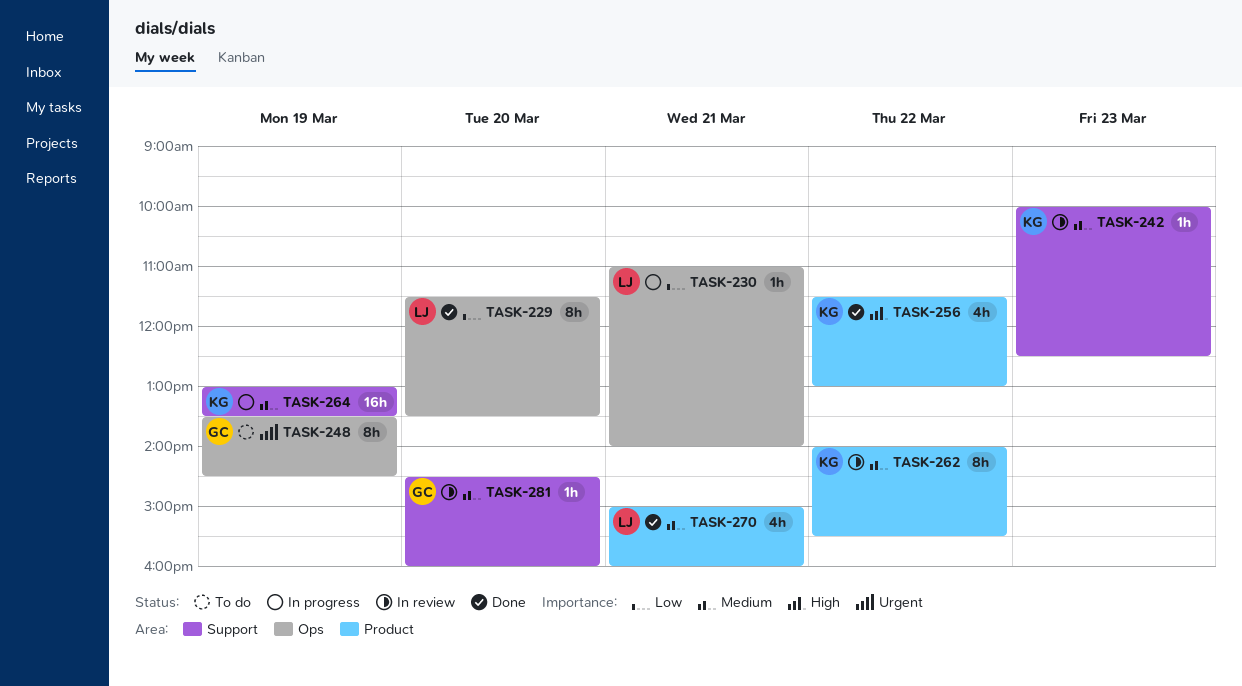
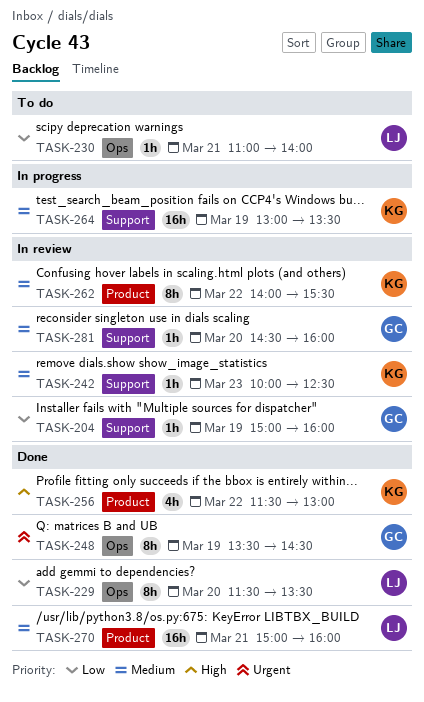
TASK-204: none -> present
TASK-230, status: In progress -> To do
TASK-248, status: To do -> Done
TASK-270, estimate: 4h -> 16h

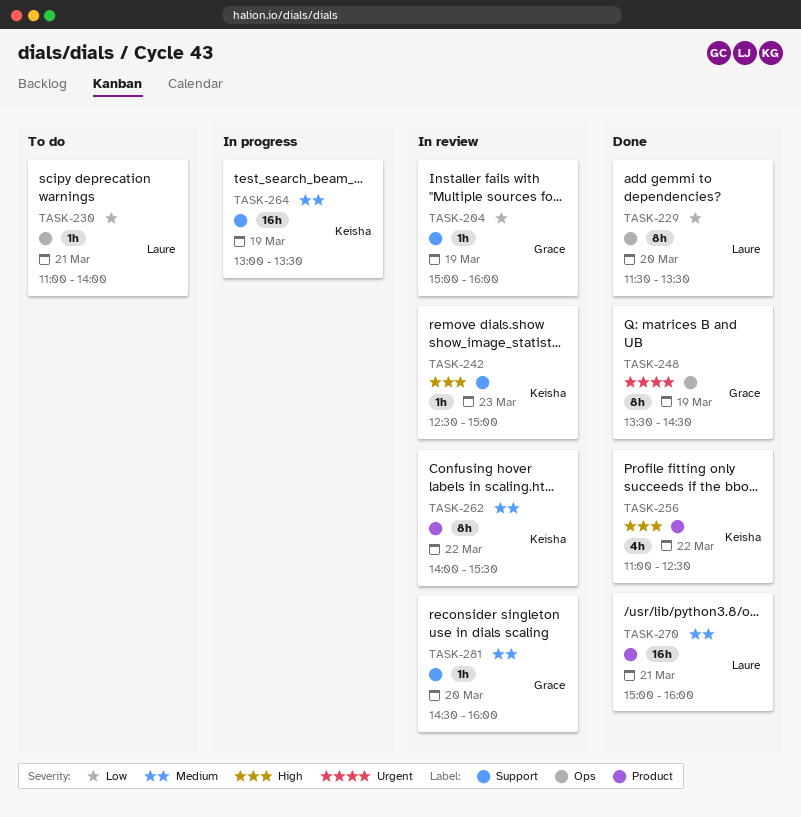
TASK-242, priority: Medium -> High
TASK-242, begins: 10:00 -> 12:30
TASK-242, ends: 12:30 -> 15:00
TASK-256, begins: 11:30 -> 11:00
TASK-256, ends: 13:00 -> 12:30

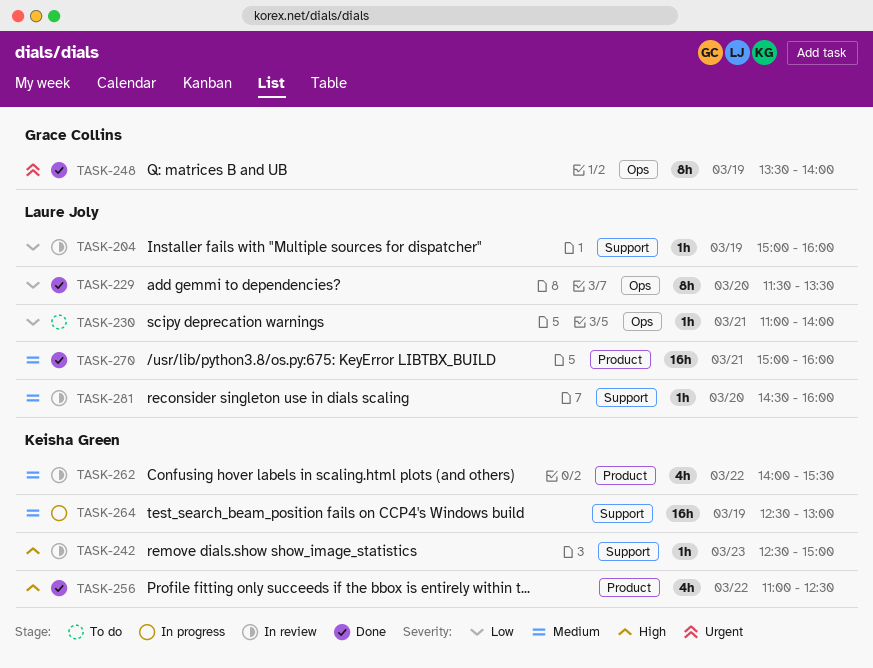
TASK-204, owner: Grace Collins -> Laure Joly
TASK-248, ends: 14:30 -> 14:00
TASK-262, estimate: 8h -> 4h
TASK-264, begins: 13:00 -> 12:30
TASK-264, ends: 13:30 -> 13:00
TASK-281, owner: Grace Collins -> Laure Joly

